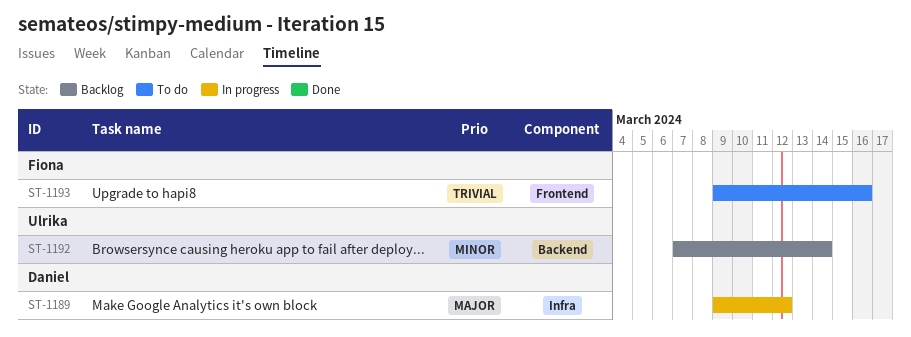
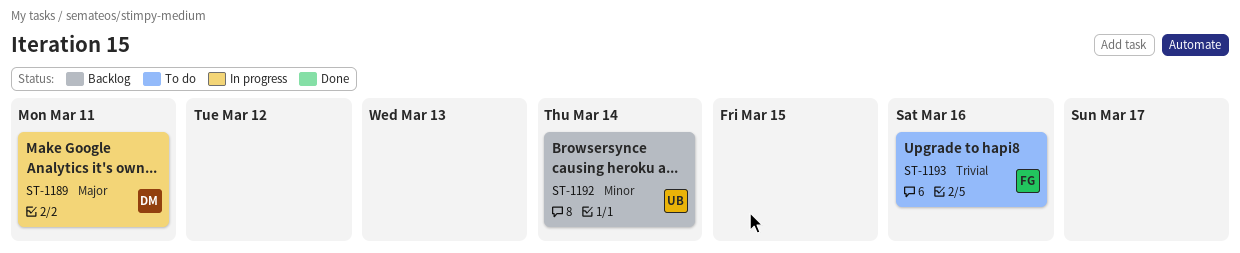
ST-1189, due: Mar 12 -> Mar 11

